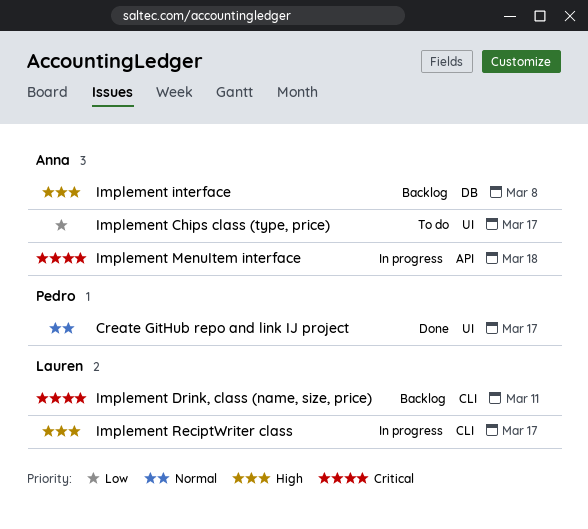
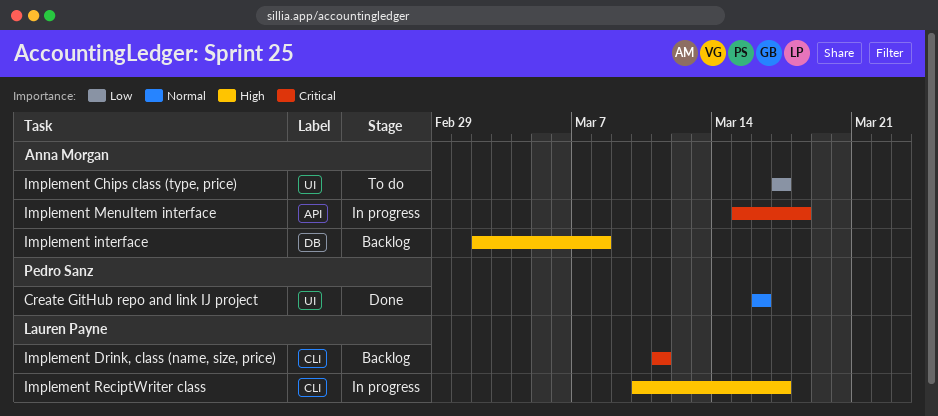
Create GitHub repo and link IJ project, due: Mar 17 -> Mar 16

